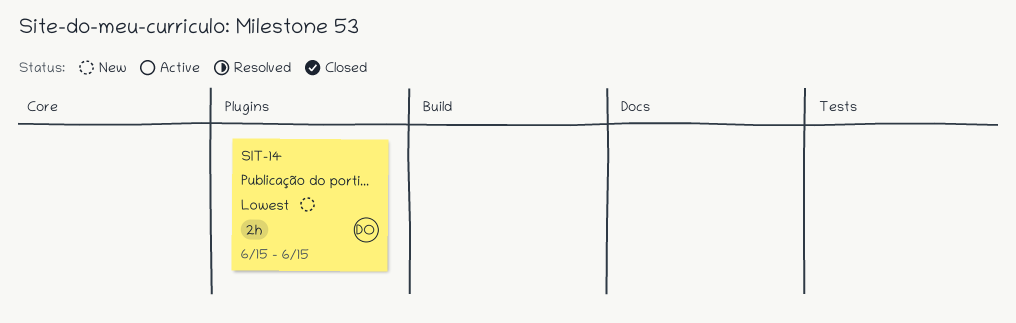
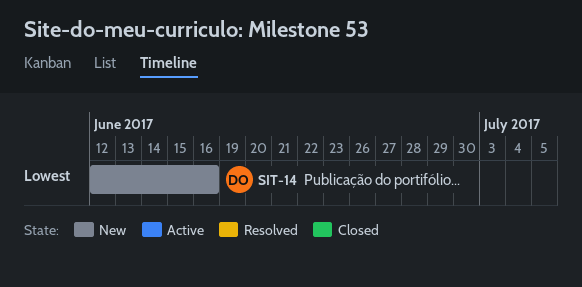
SIT-14, start: Jun 15 -> Jun 12
SIT-14, due: Jun 15 -> Jun 16

